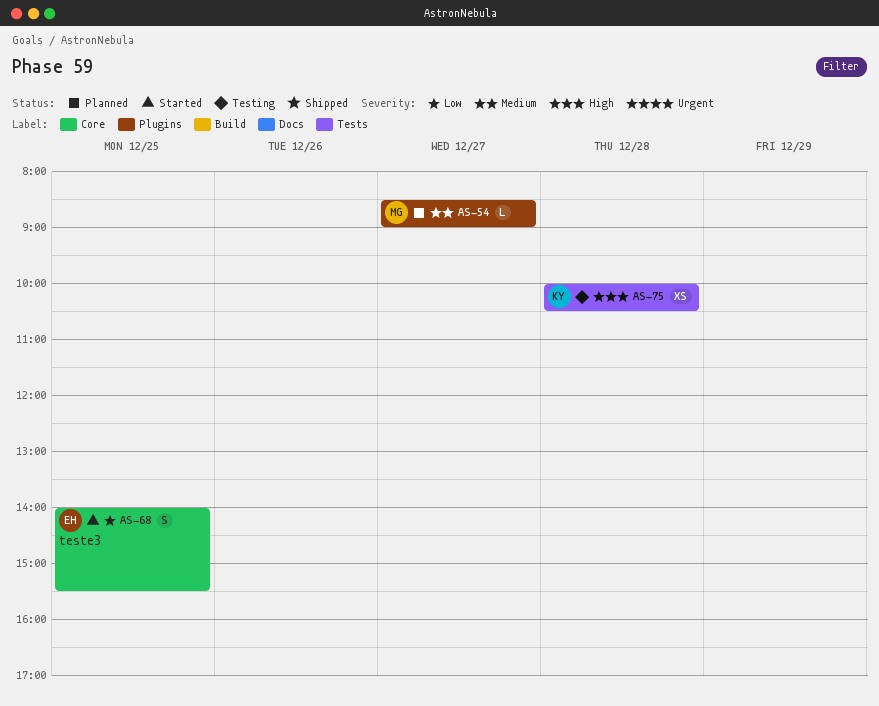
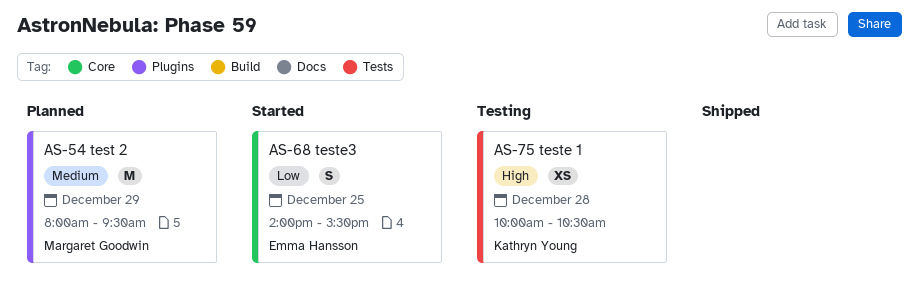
AS-54, estimate: L -> M
AS-54, day: Dec 27 -> Dec 29
AS-54, begins: 08:30 -> 08:00
AS-54, ends: 09:00 -> 09:30

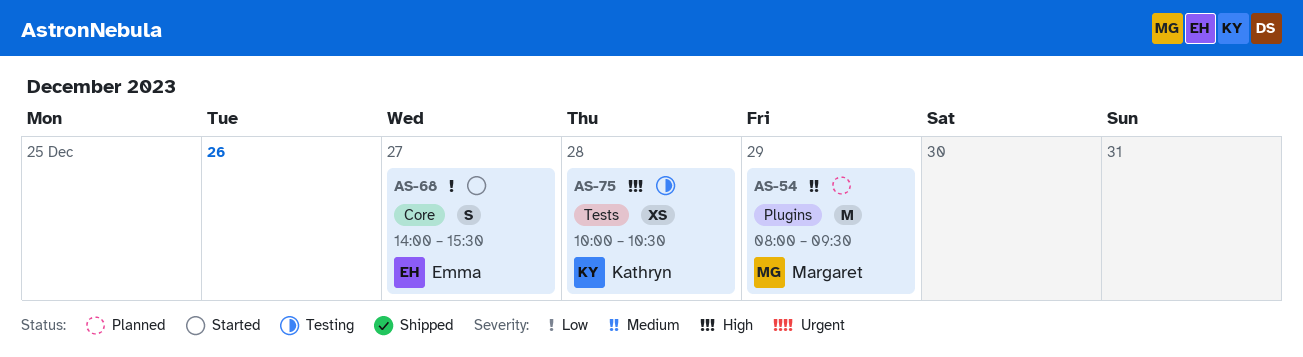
AS-68, day: Dec 25 -> Dec 27

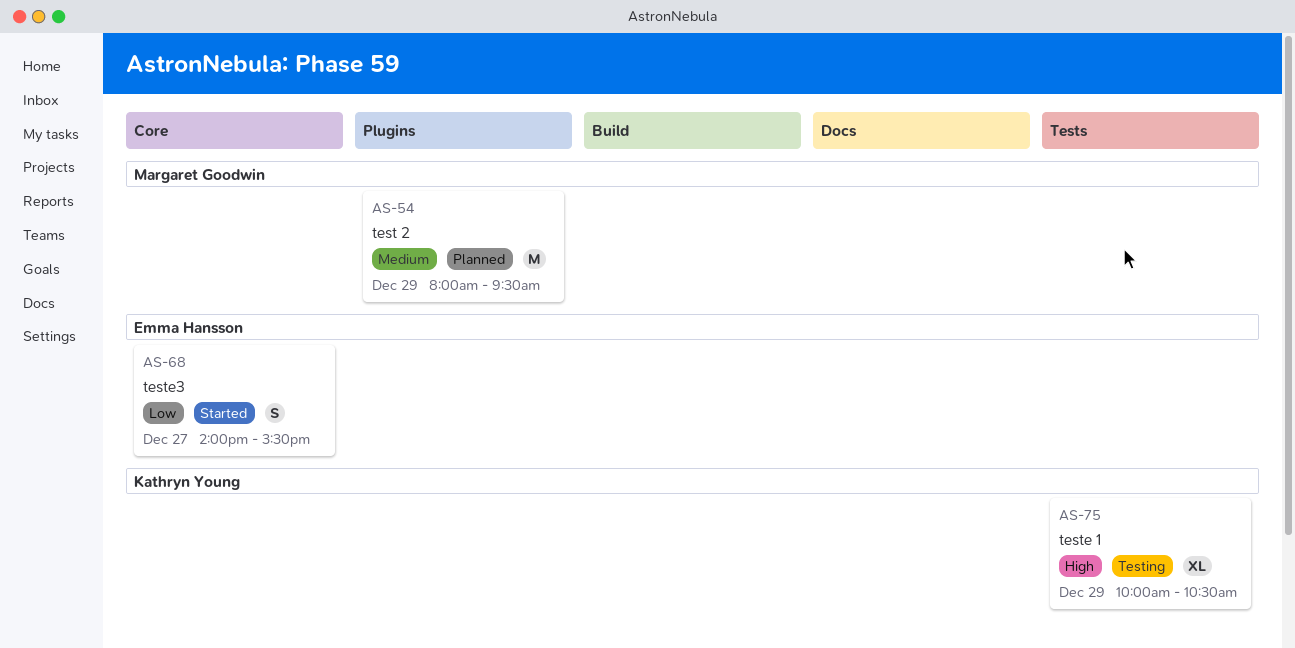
AS-75, estimate: XS -> XL
AS-75, day: Dec 28 -> Dec 29

